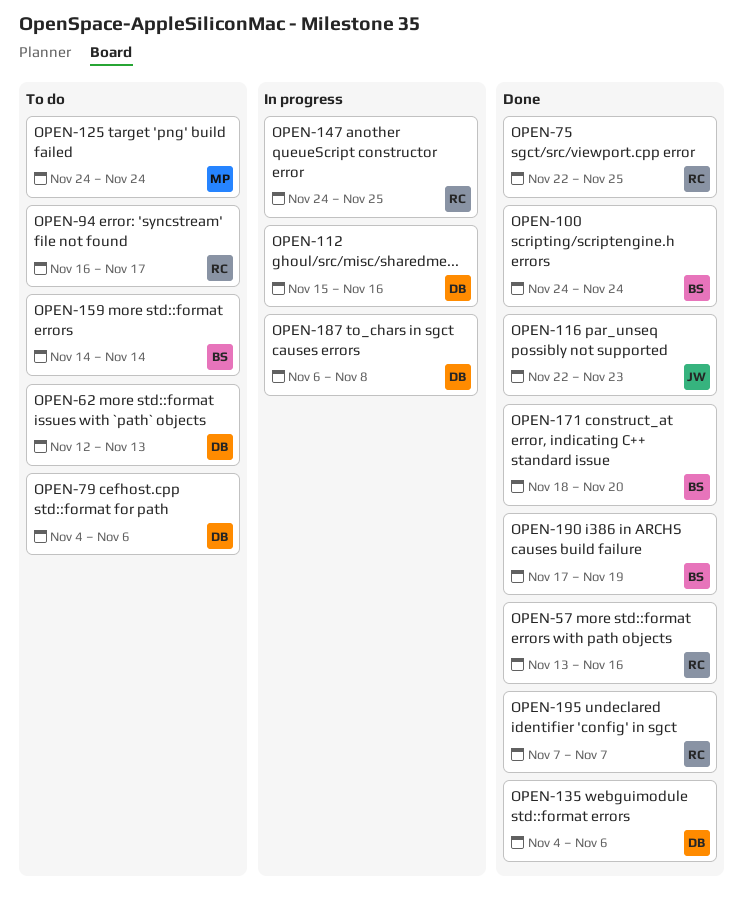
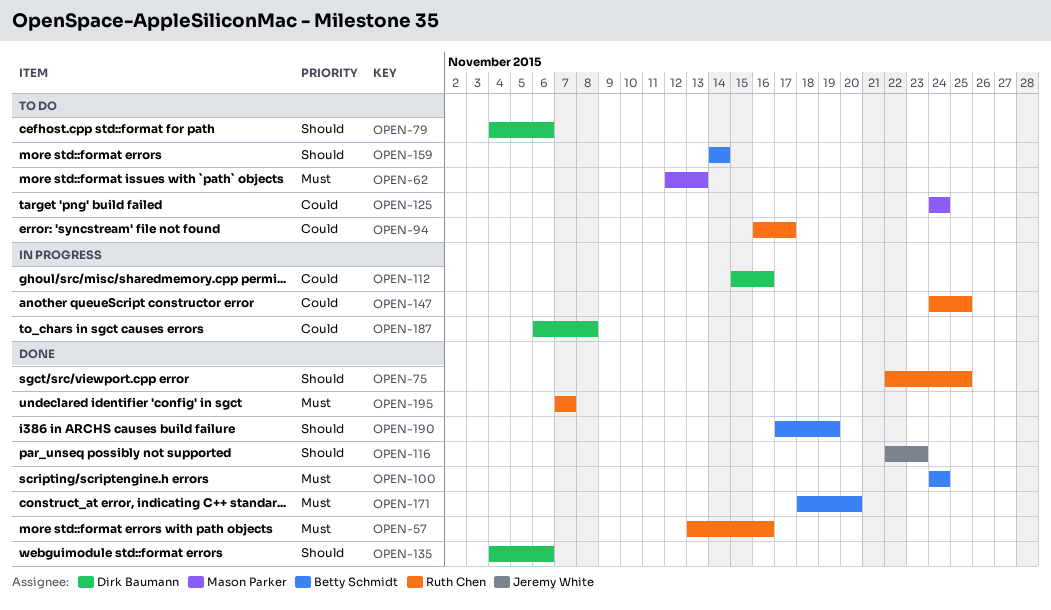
OPEN-62, owner: Dirk Baumann -> Mason Parker

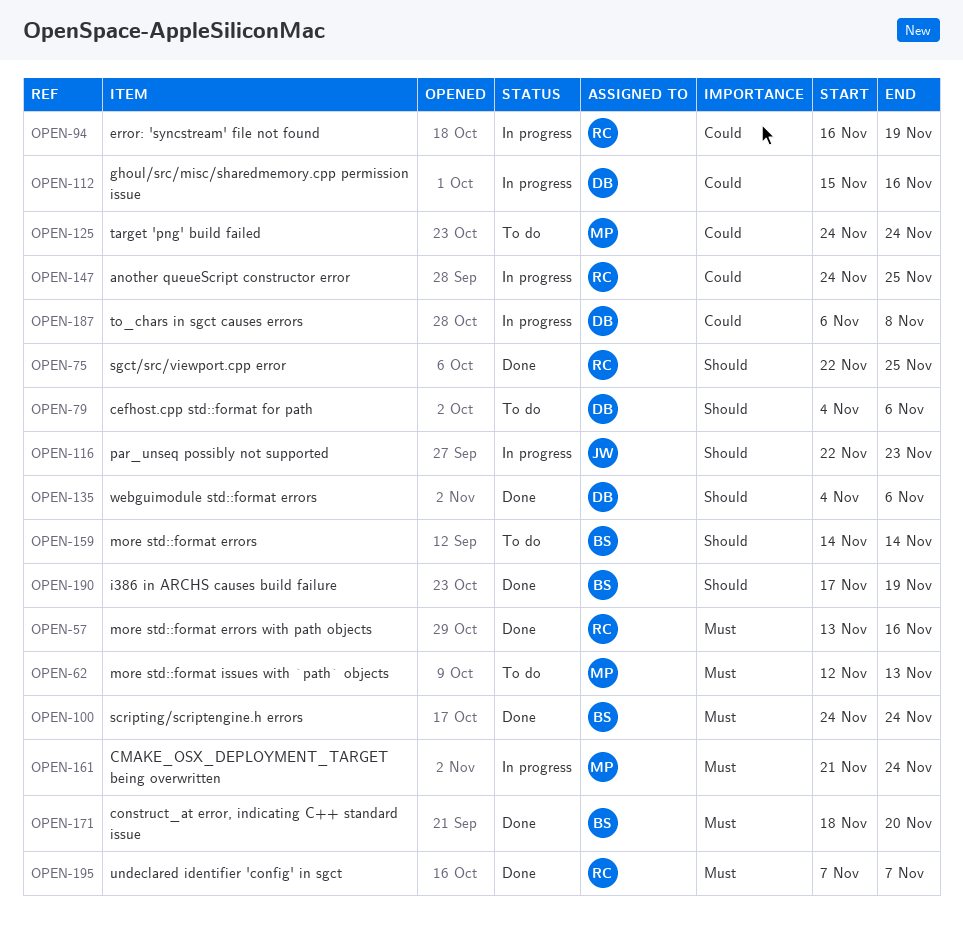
OPEN-94, status: To do -> In progress
OPEN-94, due: Nov 17 -> Nov 19
OPEN-116, status: Done -> In progress
OPEN-161: none -> present

